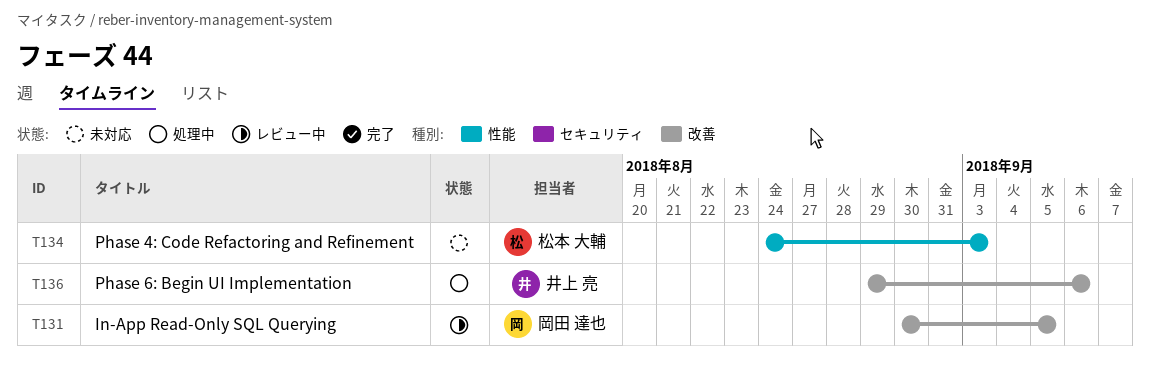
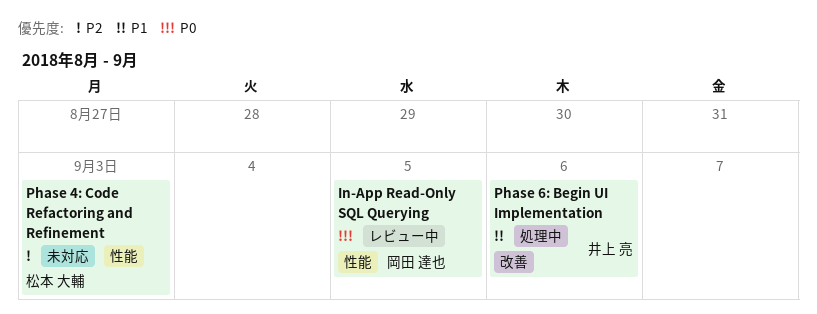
In-App Read-Only SQL Querying, label: 改善 -> 性能

